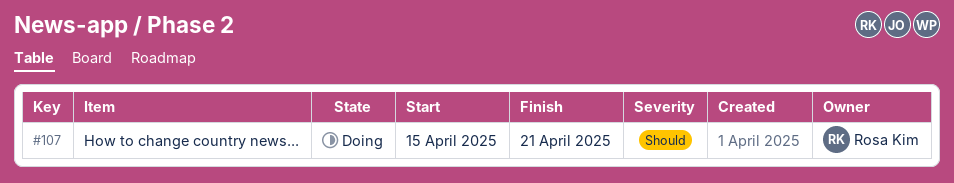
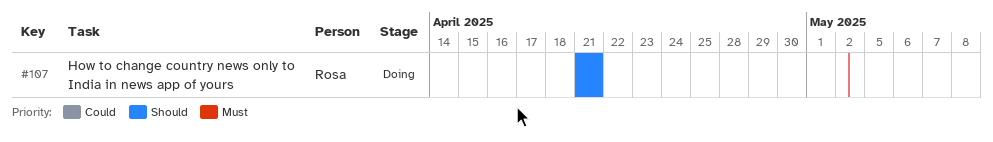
#107, start: Apr 15 -> Apr 21

